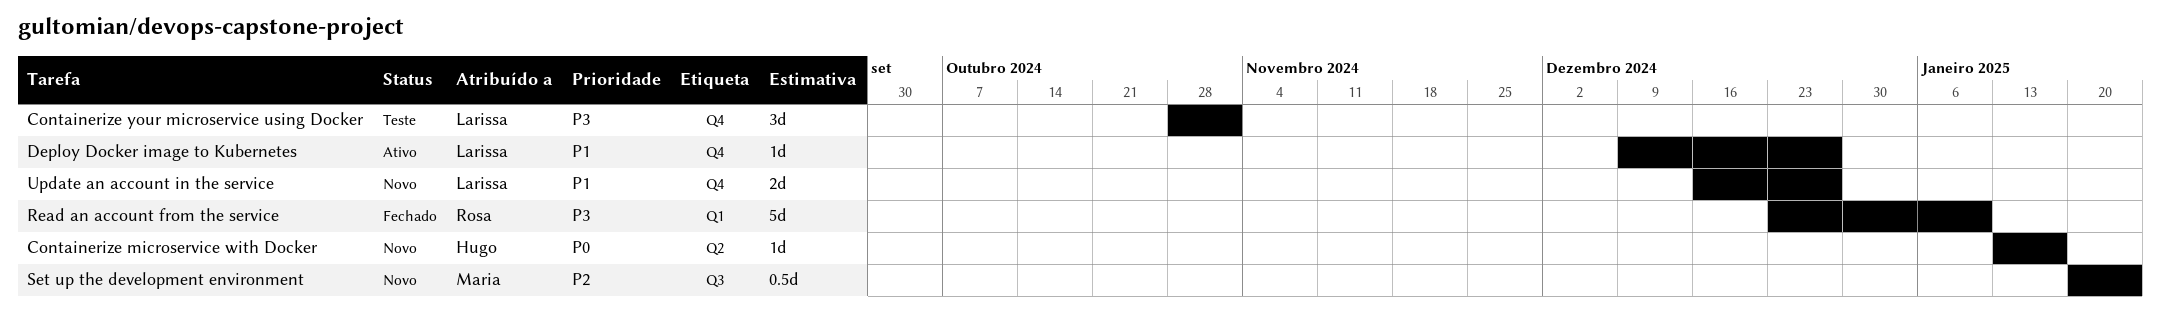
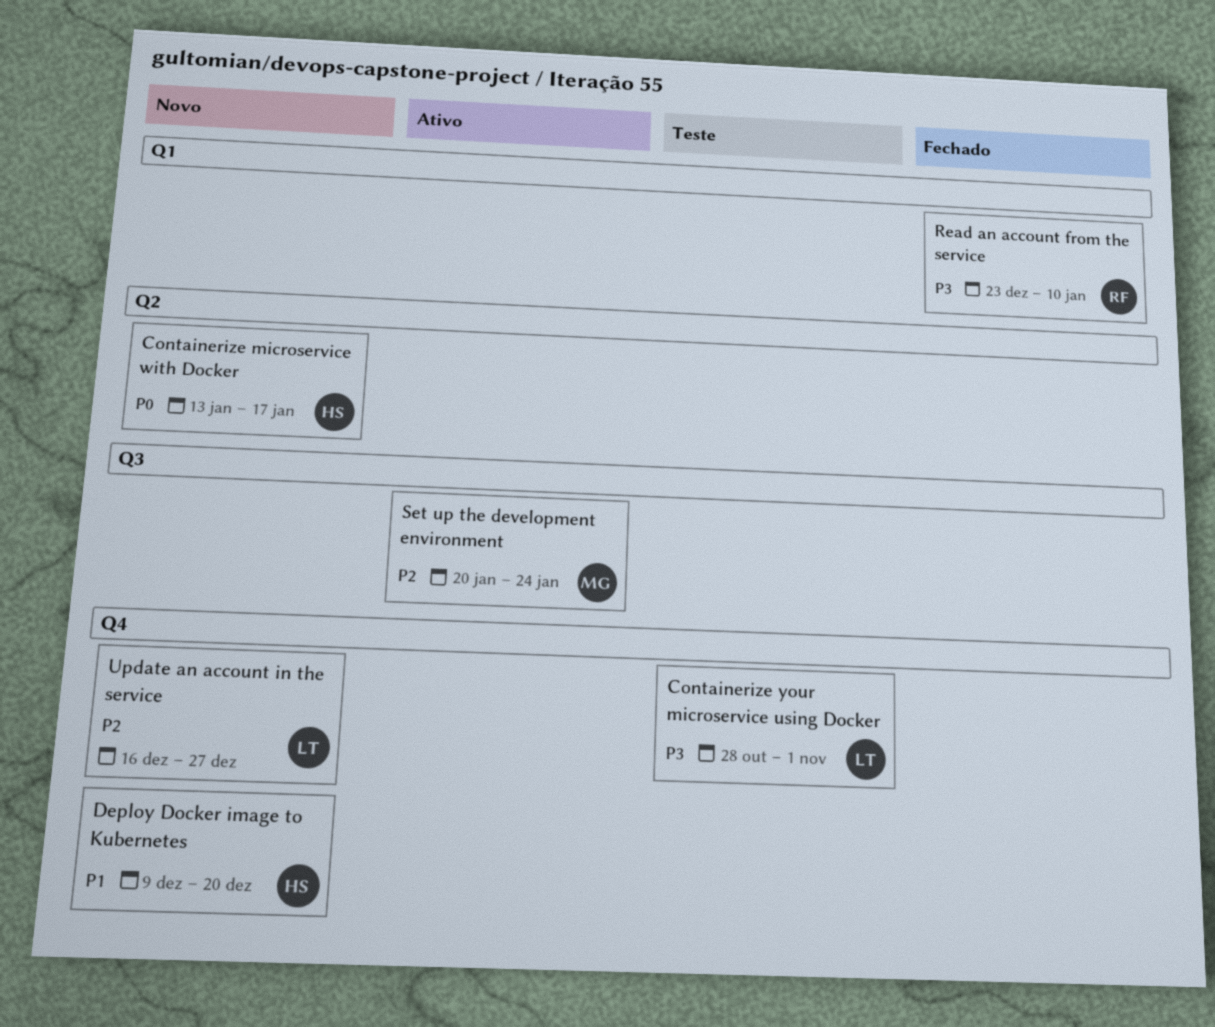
Deploy Docker image to Kubernetes, status: Ativo -> Novo
Deploy Docker image to Kubernetes, owner: Larissa -> Hugo
Deploy Docker image to Kubernetes, due: Dec 27 -> Dec 20
Set up the development environment, status: Novo -> Ativo
Update an account in the service, priority: P1 -> P2

